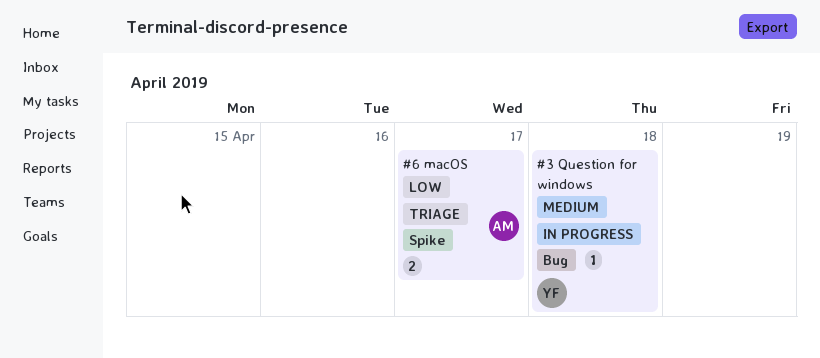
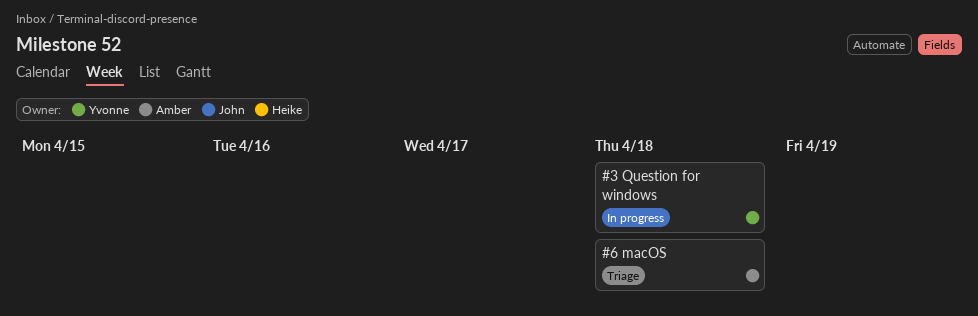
#6, due: Apr 17 -> Apr 18

